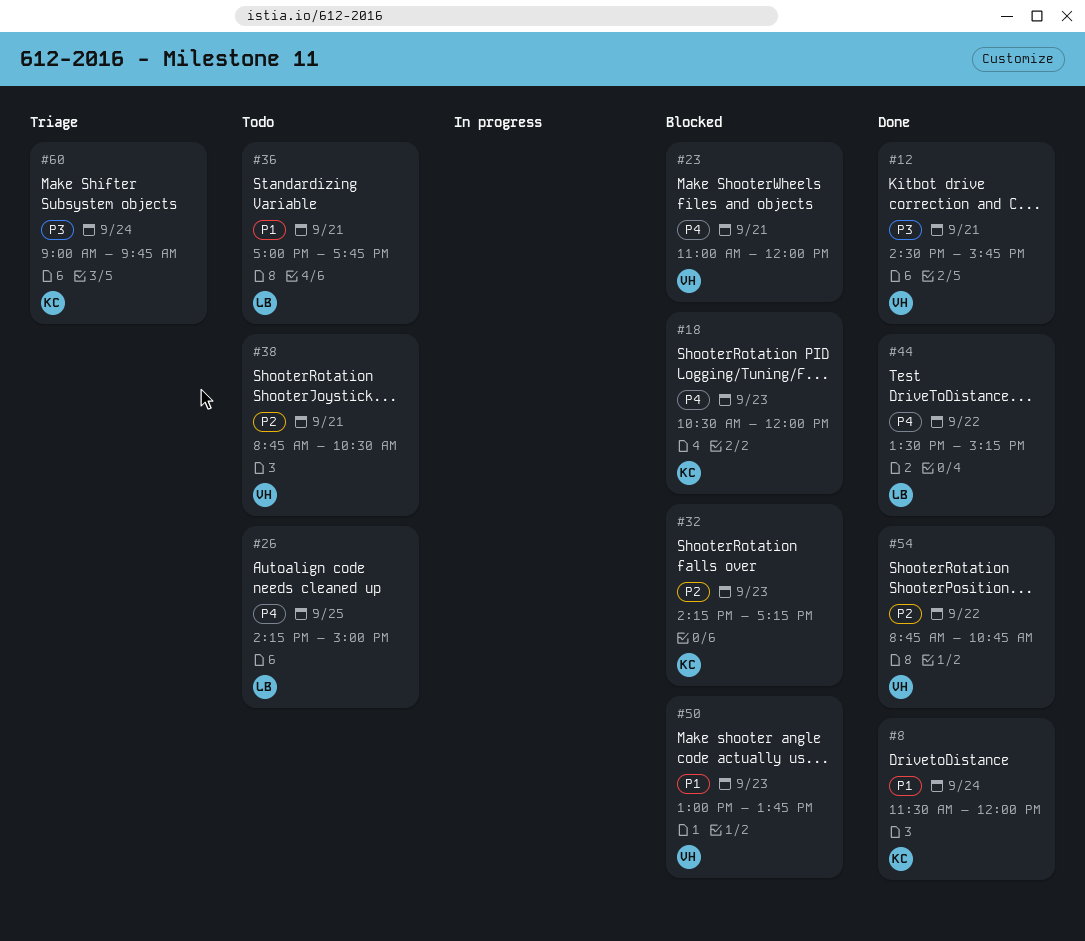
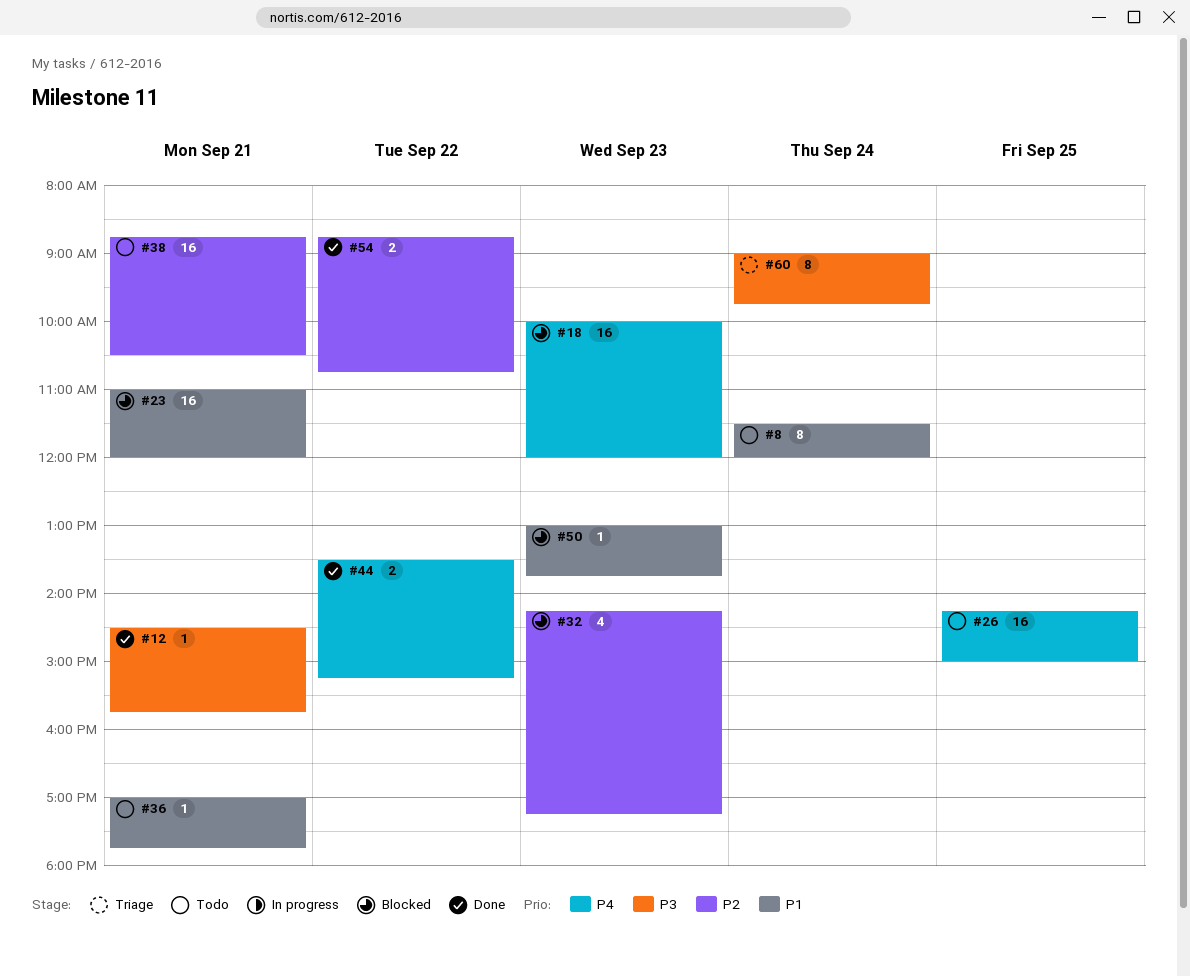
#8, status: Done -> Todo
#18, begins: 10:30 -> 10:00
#23, priority: P4 -> P1

